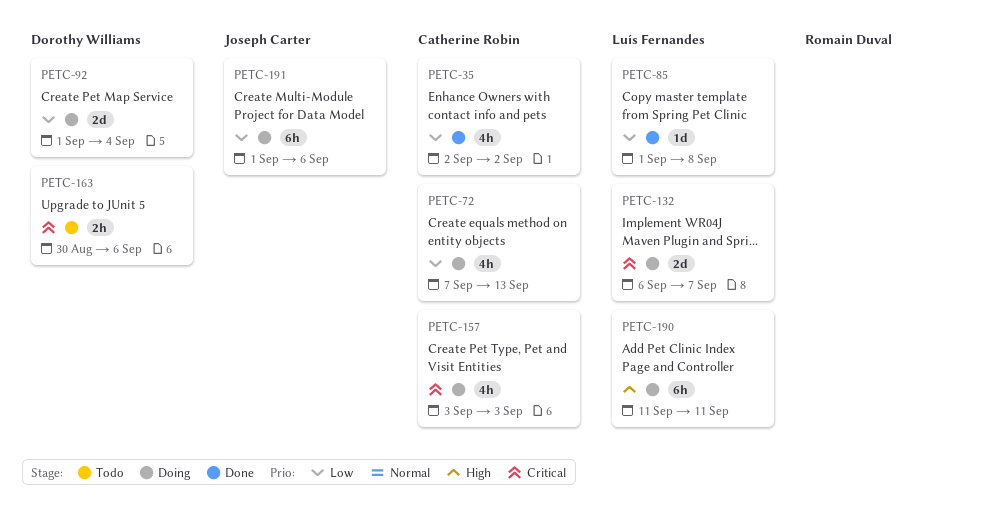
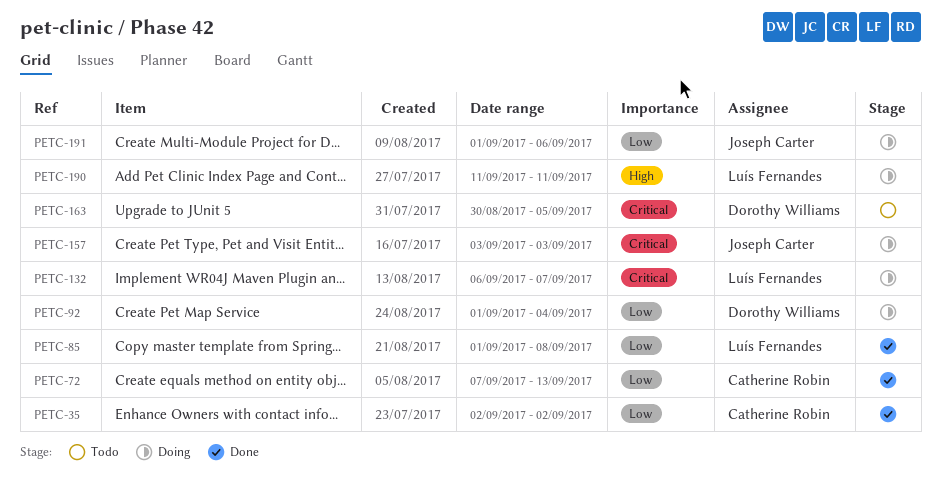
PETC-72, status: Doing -> Done
PETC-157, owner: Catherine Robin -> Joseph Carter
PETC-163, due: Sep 6 -> Sep 5

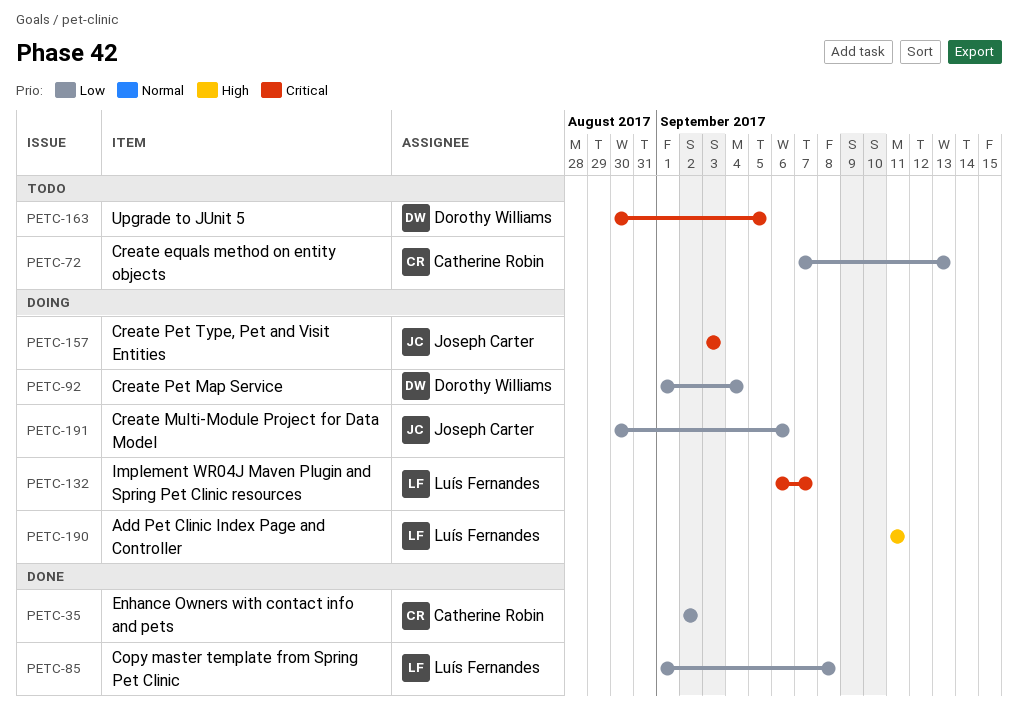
PETC-72, status: Done -> Todo
PETC-191, start: Sep 1 -> Aug 30

